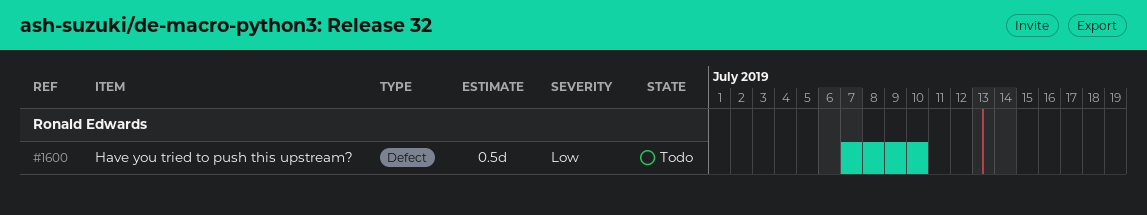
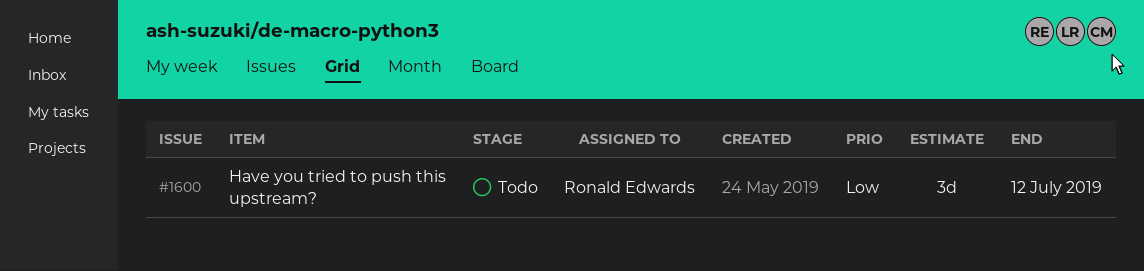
#1600, estimate: 0.5d -> 3d
#1600, due: Jul 10 -> Jul 12

